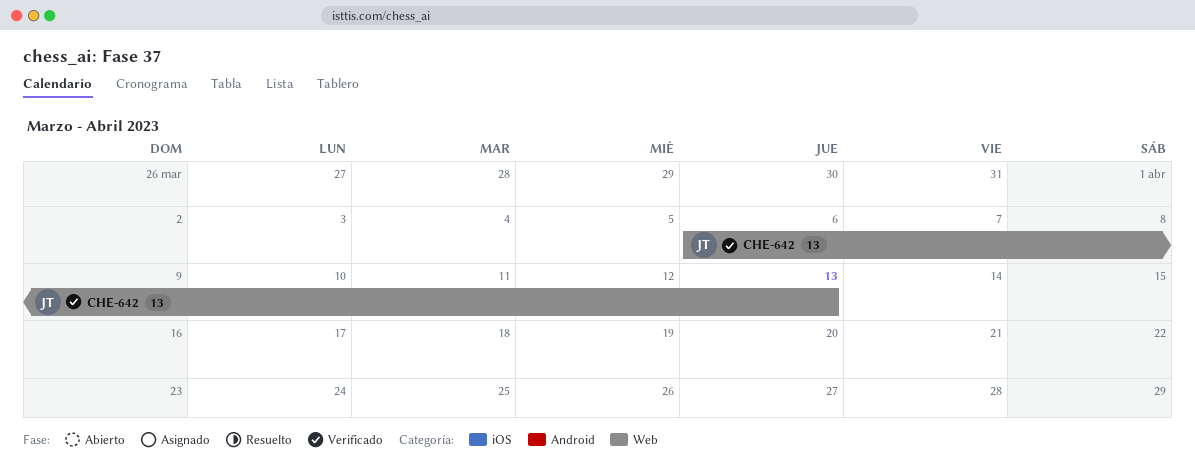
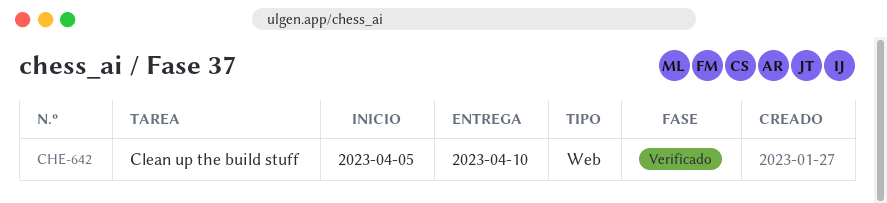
CHE-642, start: Apr 6 -> Apr 5
CHE-642, due: Apr 13 -> Apr 10

